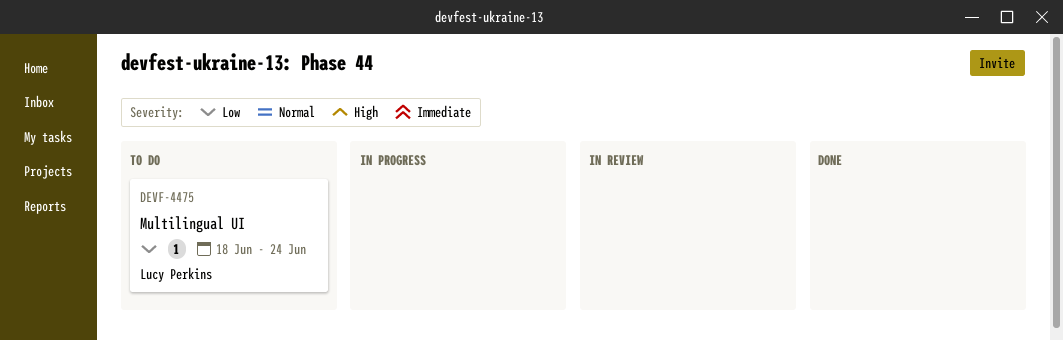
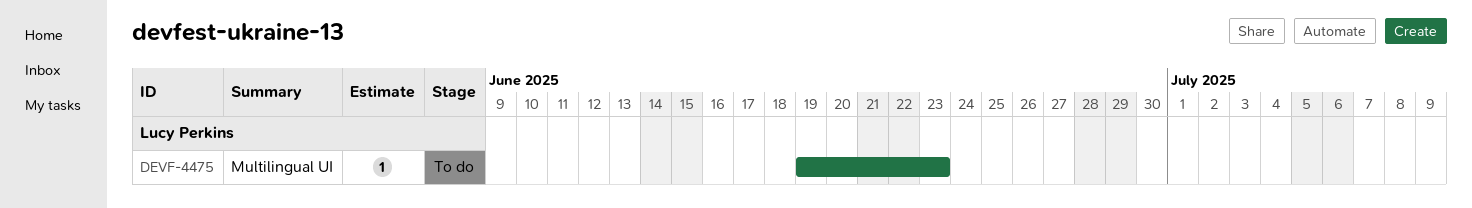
DEVF-4475, start: Jun 18 -> Jun 19
DEVF-4475, due: Jun 24 -> Jun 23

